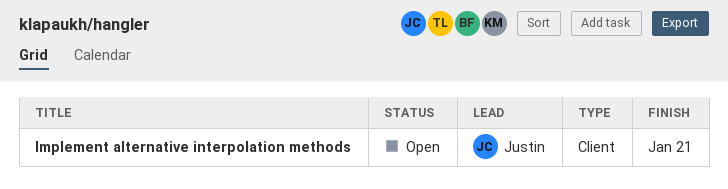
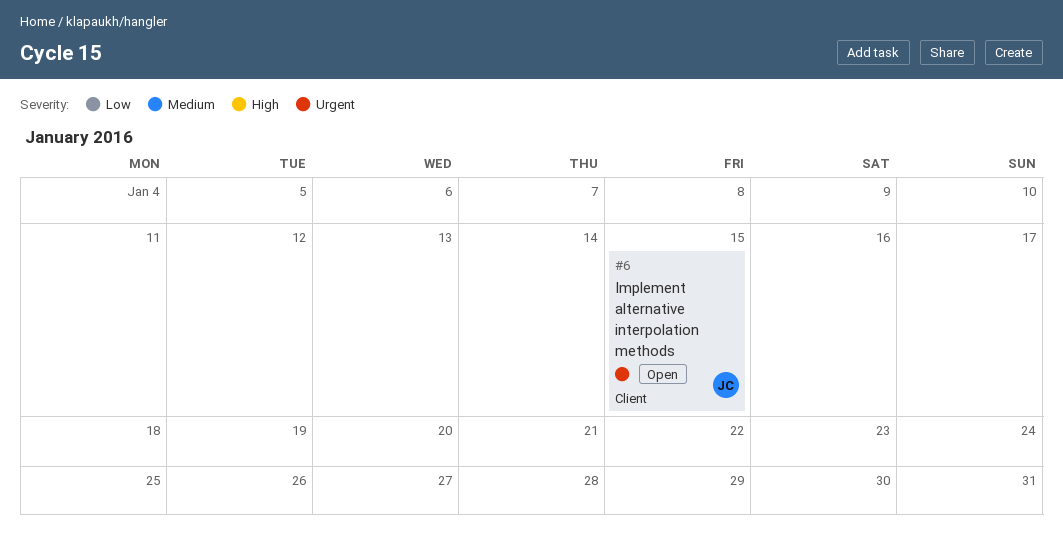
Implement alternative interpolation methods, due: Jan 21 -> Jan 15

